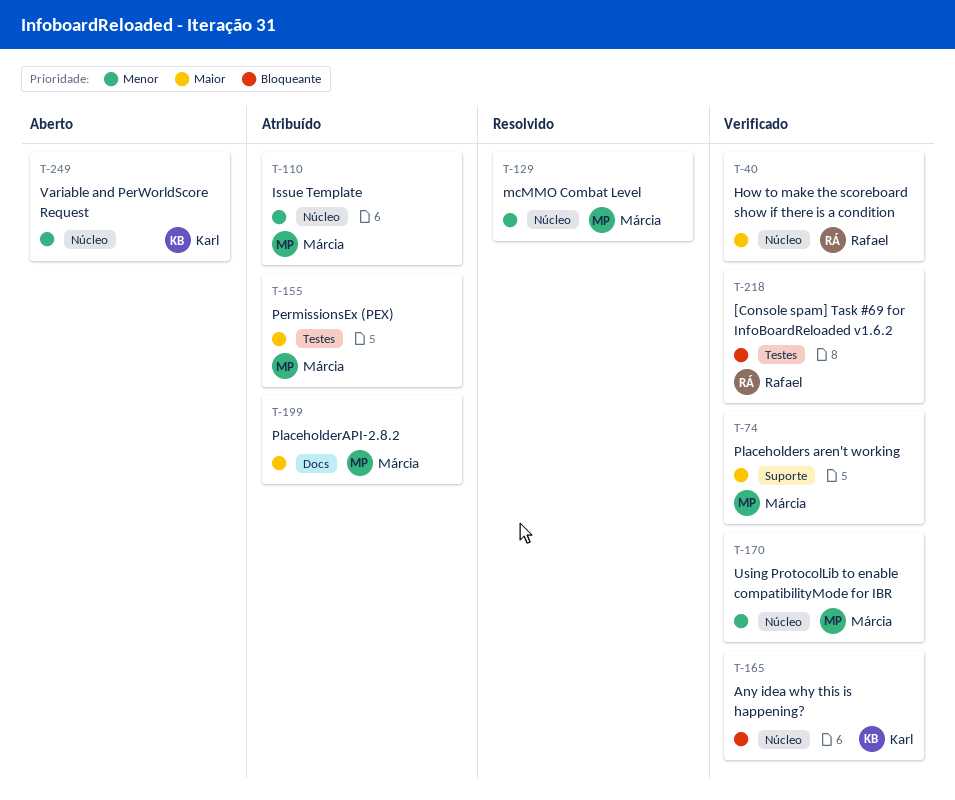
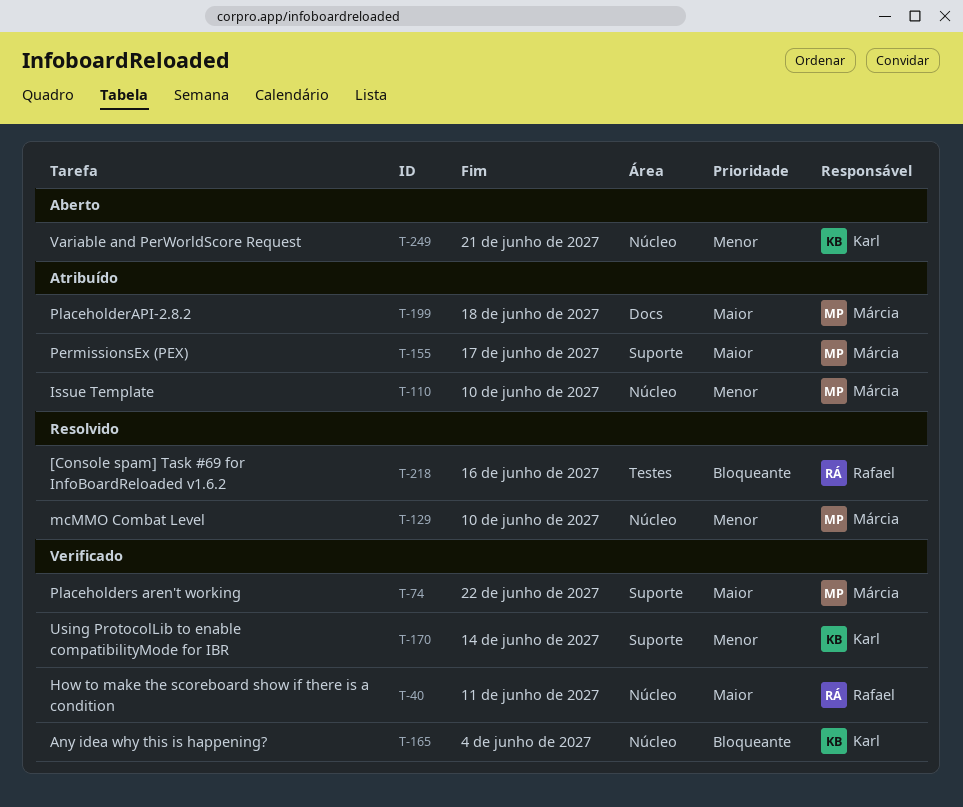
T-155, label: Testes -> Suporte
T-170, owner: Márcia -> Karl
T-170, label: Núcleo -> Suporte
T-218, status: Verificado -> Resolvido

